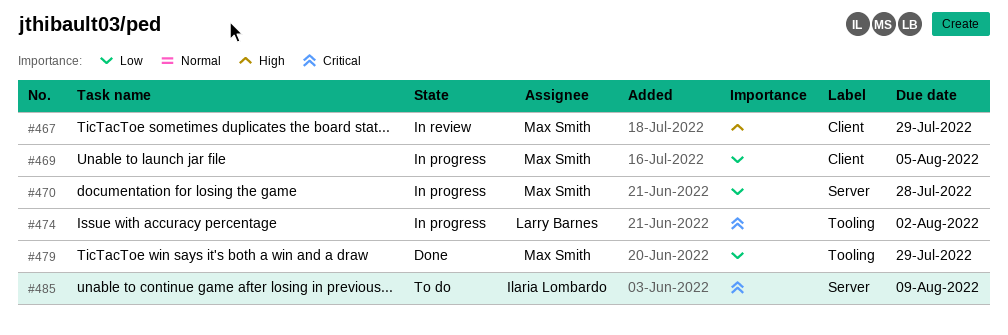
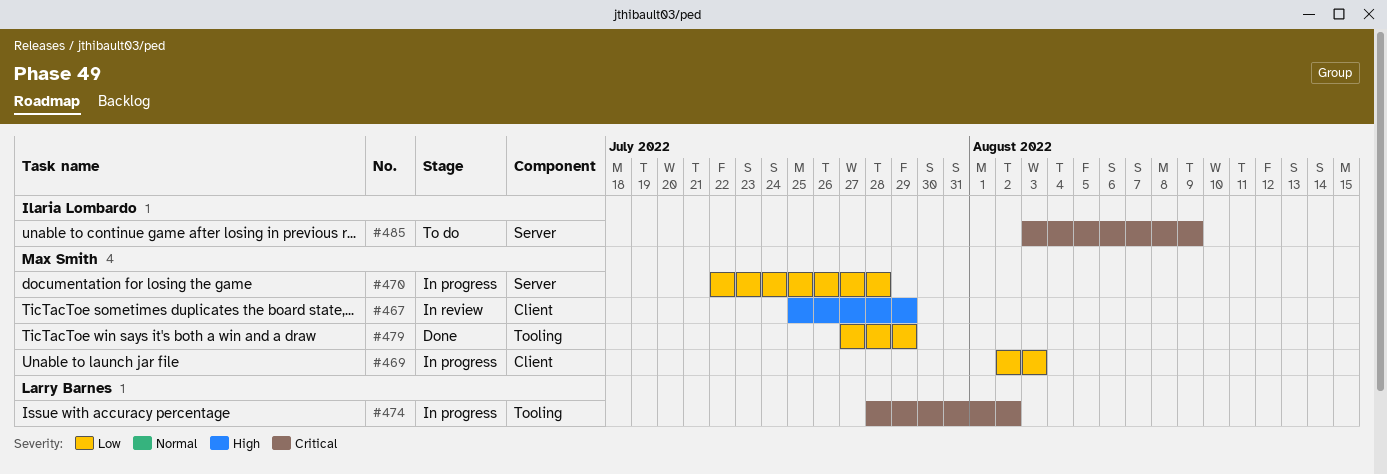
#469, due: Aug 5 -> Aug 3

